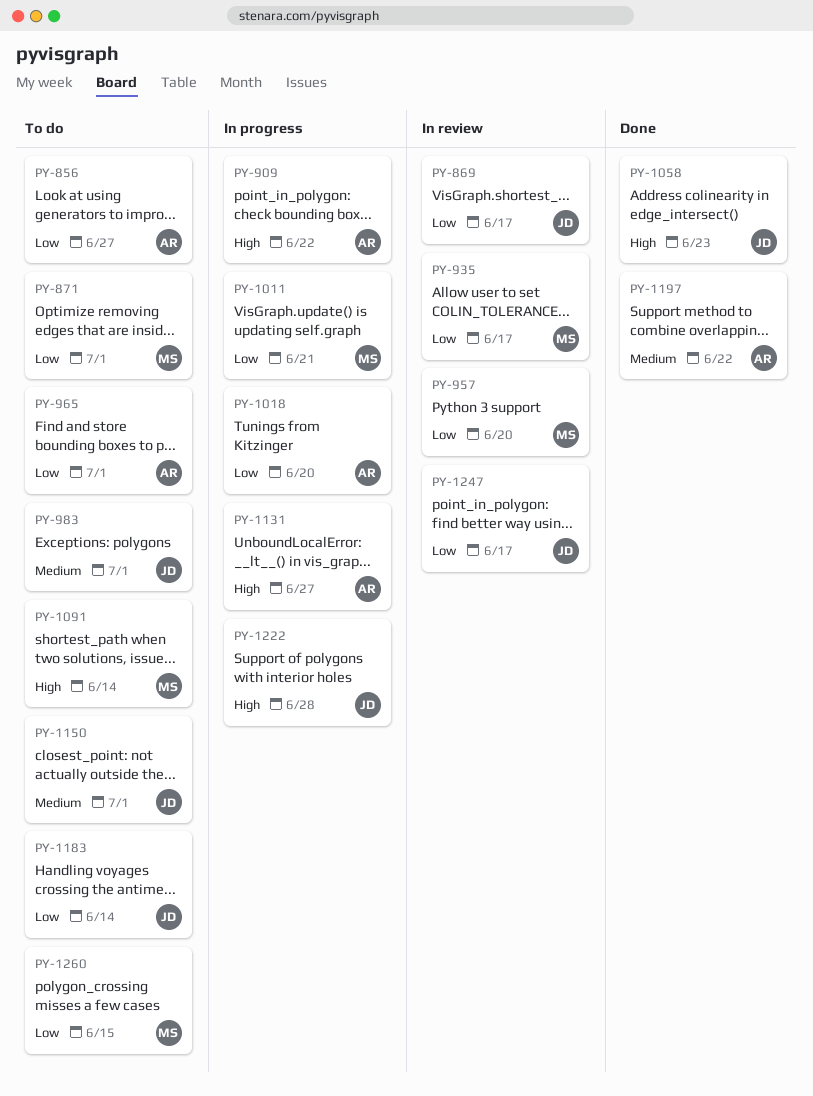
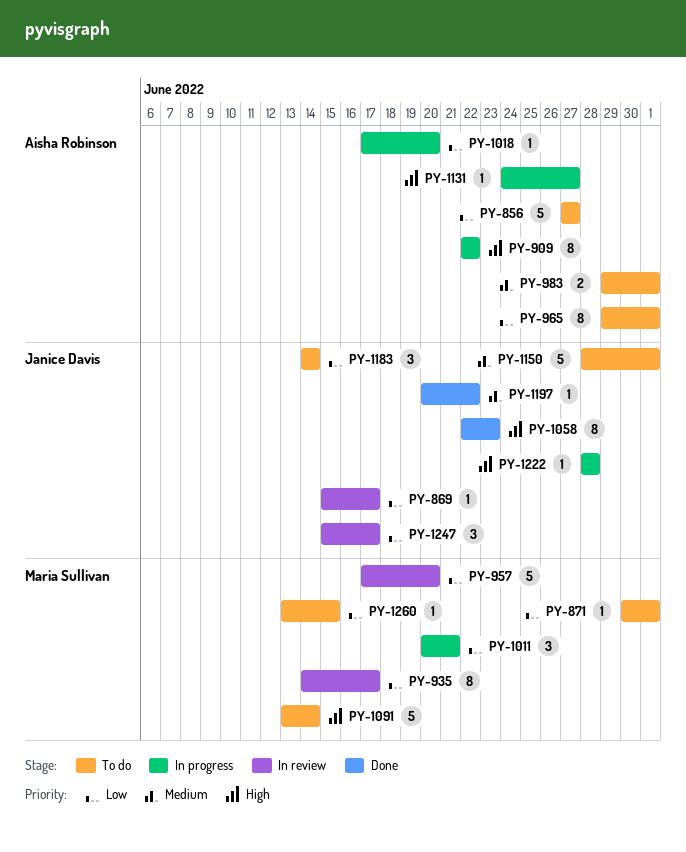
PY-983, owner: Janice Davis -> Aisha Robinson
PY-1197, owner: Aisha Robinson -> Janice Davis

